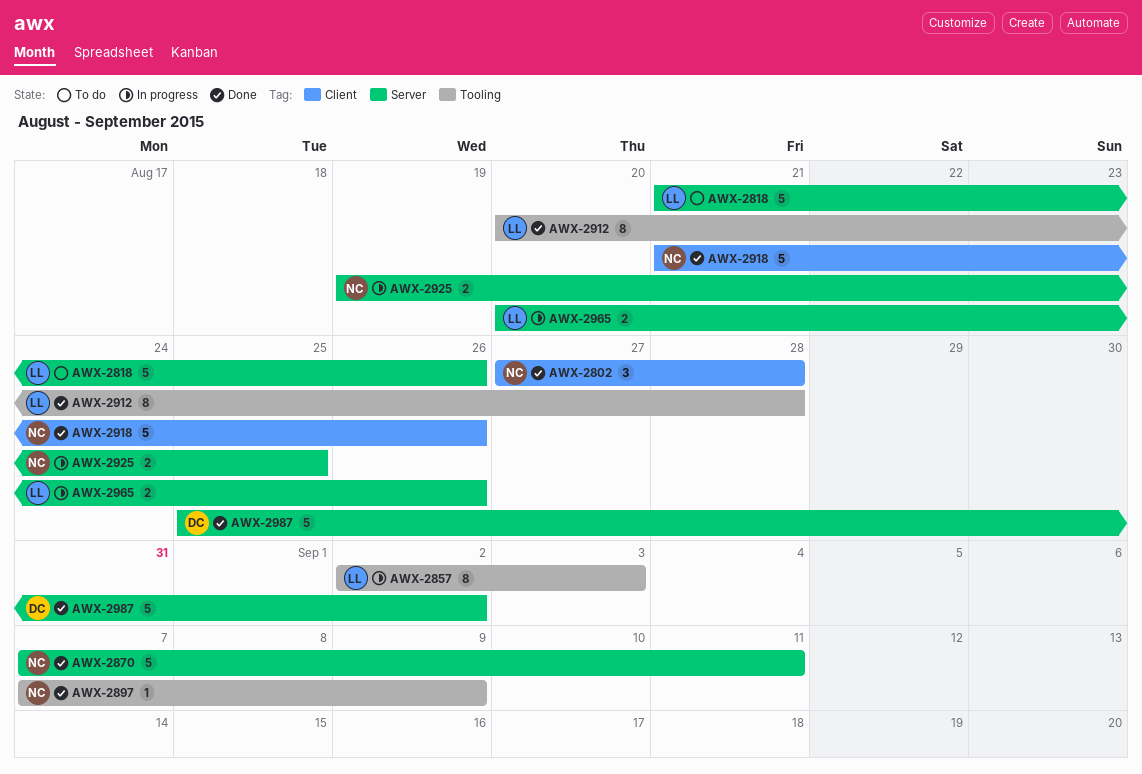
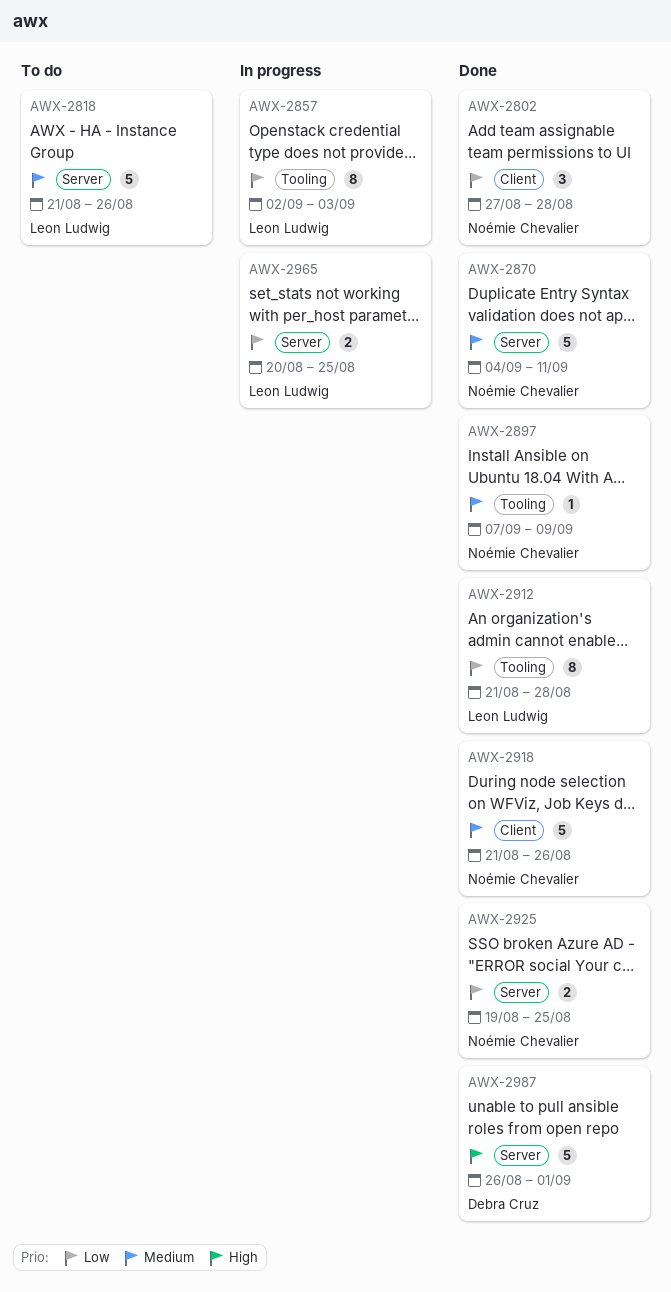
AWX-2870, start: Sep 7 -> Sep 4
AWX-2912, start: Aug 20 -> Aug 21
AWX-2925, status: In progress -> Done
AWX-2965, due: Aug 26 -> Aug 25
AWX-2987, start: Aug 25 -> Aug 26
AWX-2987, due: Sep 2 -> Sep 1

